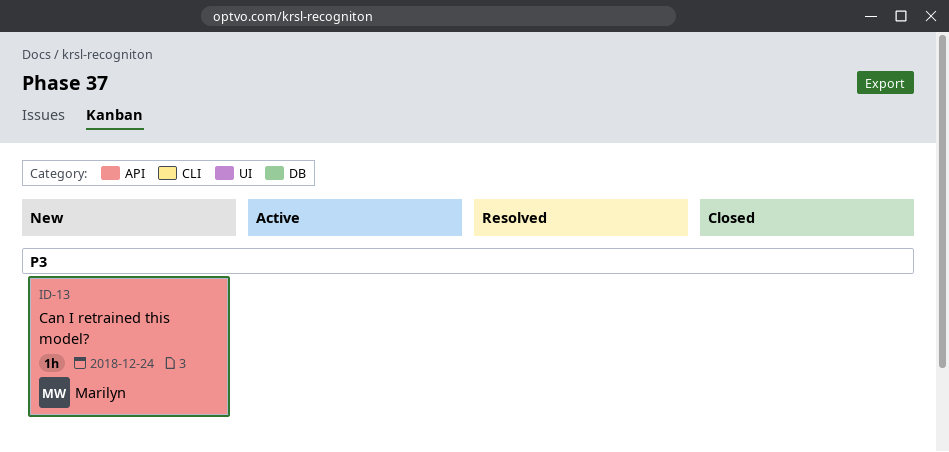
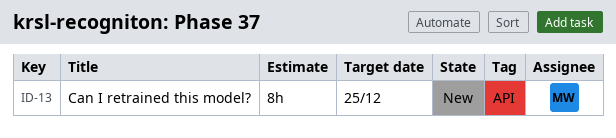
ID-13, estimate: 1h -> 8h
ID-13, due: Dec 24 -> Dec 25

